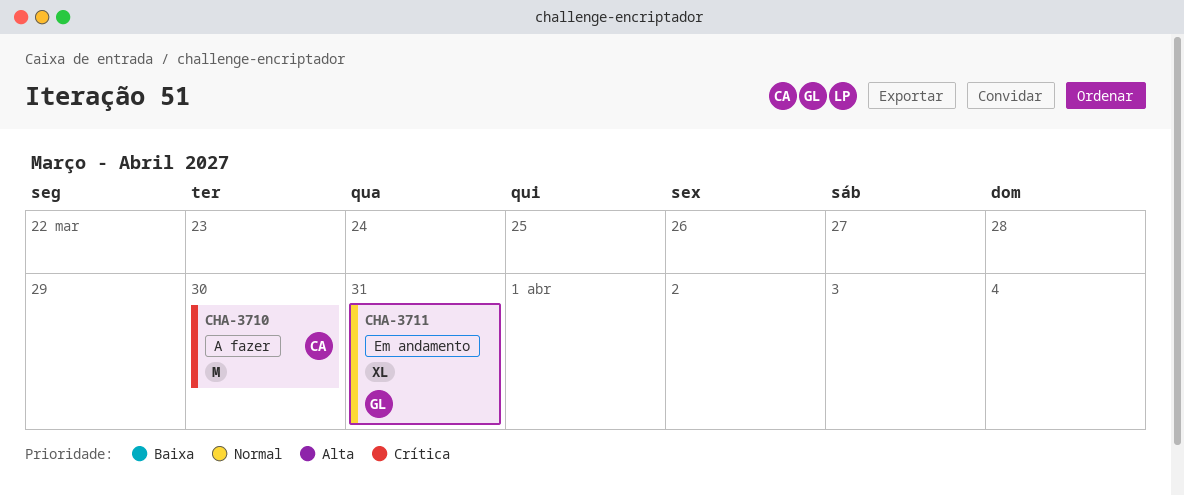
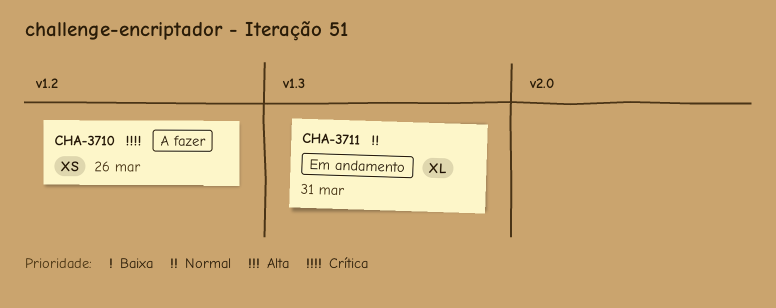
CHA-3710, estimate: M -> XS
CHA-3710, due: Mar 30 -> Mar 26

